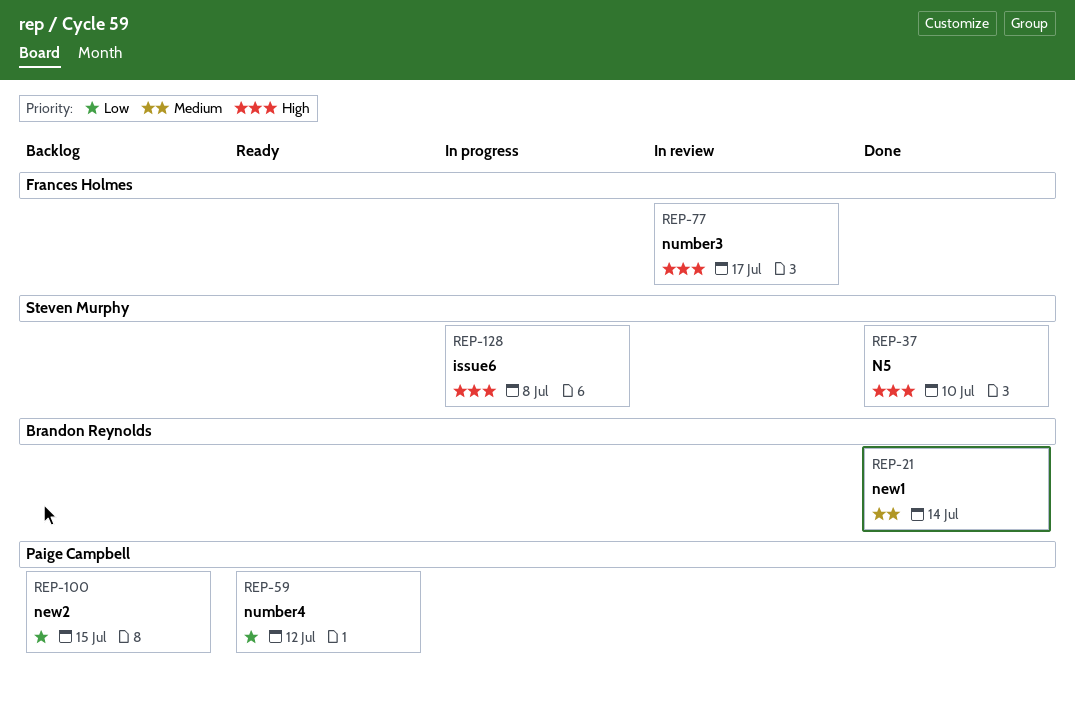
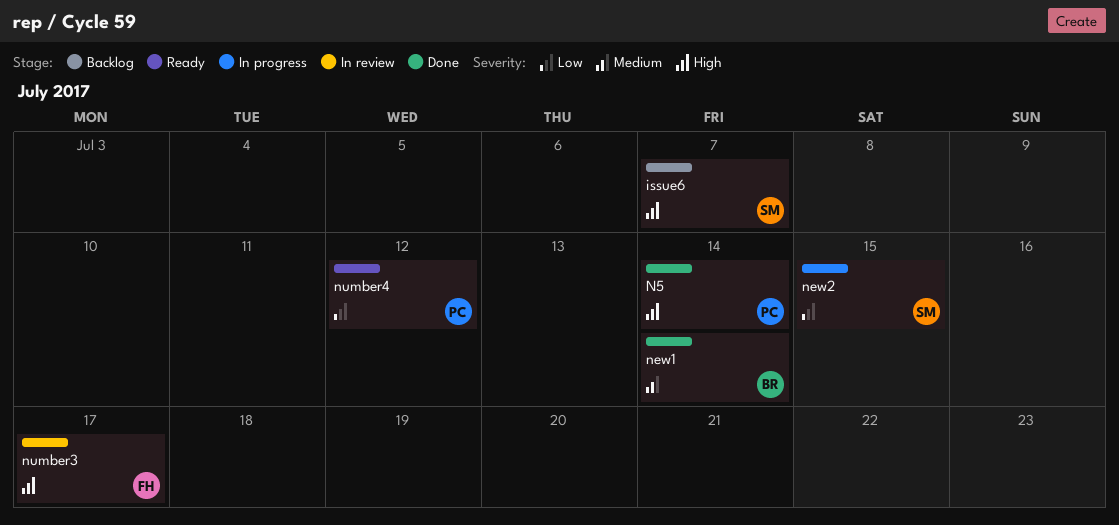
issue6, status: In progress -> Backlog
issue6, due: Jul 8 -> Jul 7
N5, owner: Steven Murphy -> Paige Campbell
N5, due: Jul 10 -> Jul 14
new2, status: Backlog -> In progress
new2, owner: Paige Campbell -> Steven Murphy

